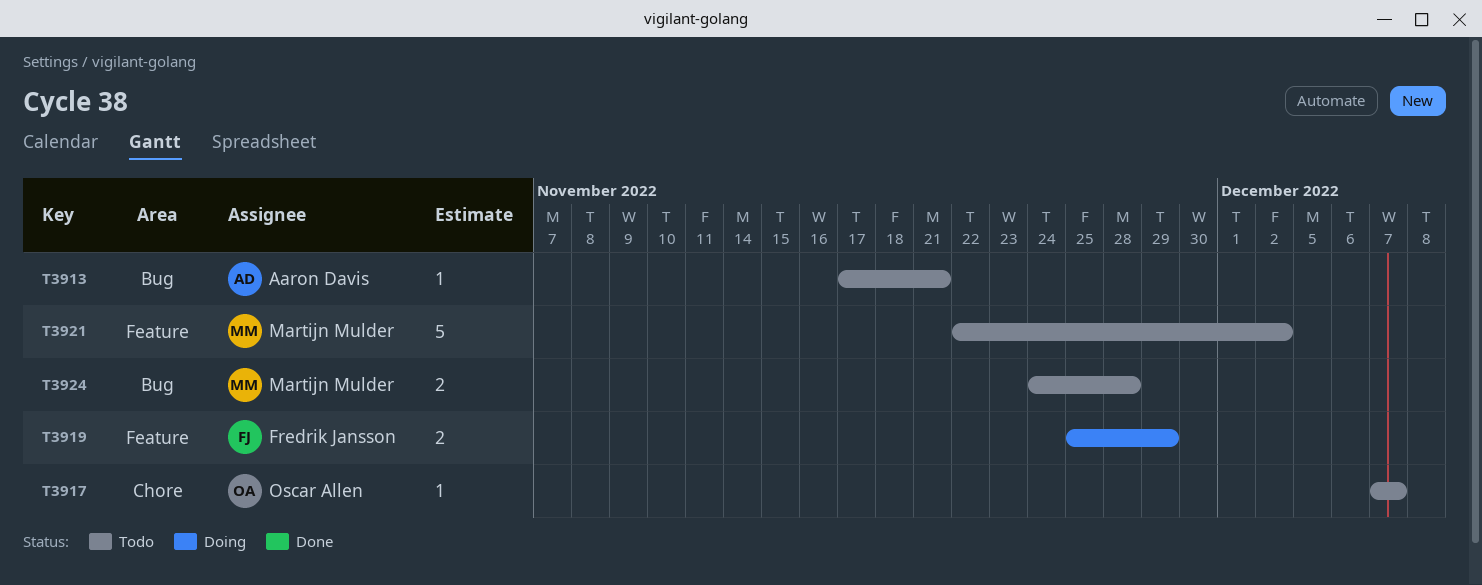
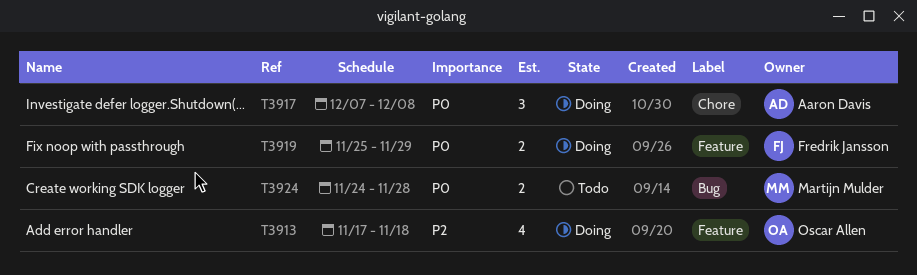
T3913, status: Todo -> Doing
T3913, owner: Aaron Davis -> Oscar Allen
T3913, label: Bug -> Feature
T3913, estimate: 1 -> 4
T3913, due: Nov 21 -> Nov 18
T3917, status: Todo -> Doing
T3917, owner: Oscar Allen -> Aaron Davis
T3917, estimate: 1 -> 3
T3917, due: Dec 7 -> Dec 8
T3921: present -> none

